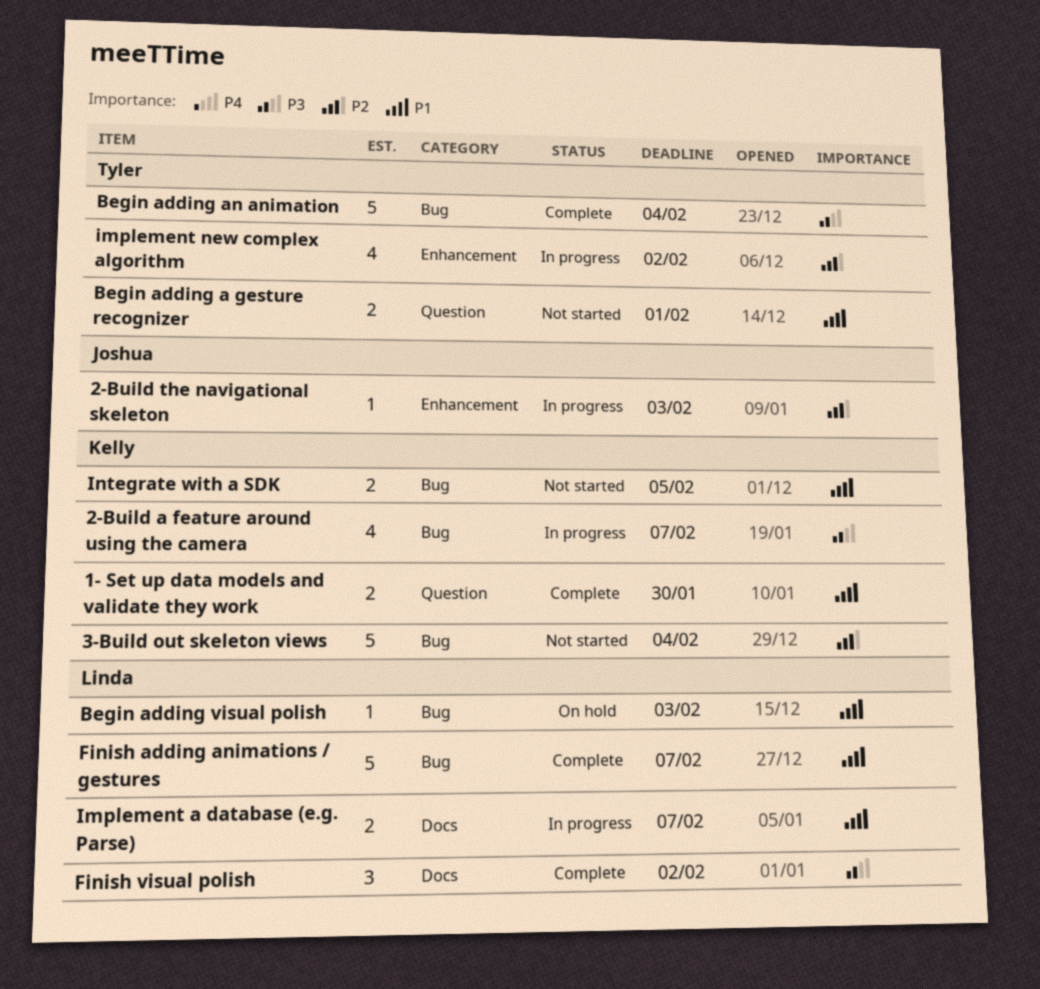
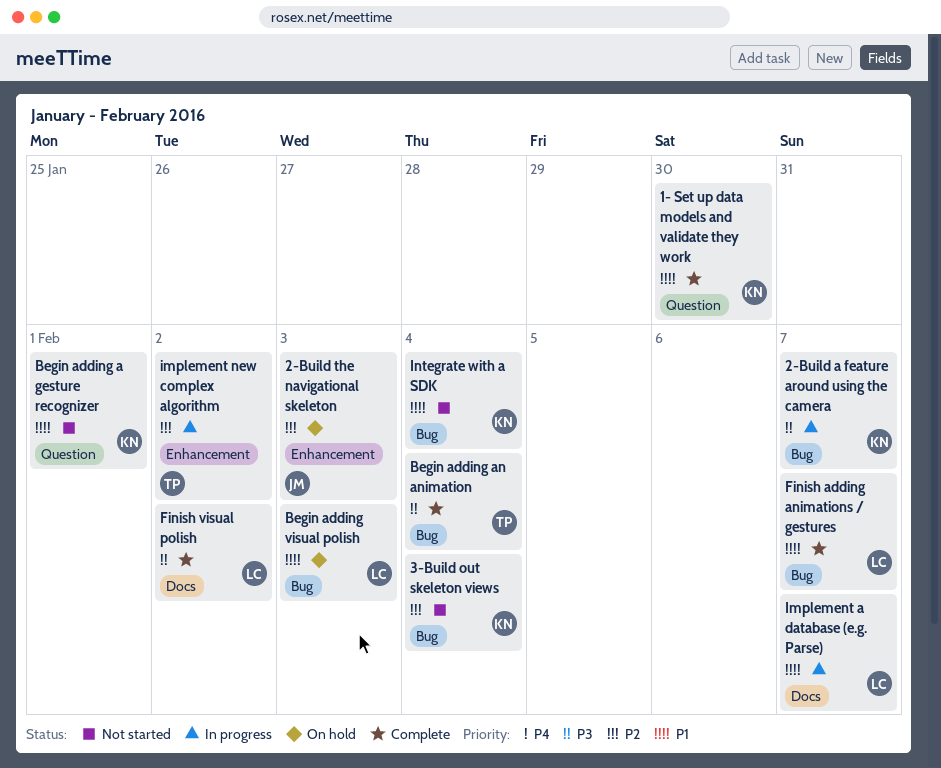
2-Build the navigational skeleton, status: In progress -> On hold
Begin adding a gesture recognizer, owner: Tyler -> Kelly
Integrate with a SDK, due: Feb 5 -> Feb 4

